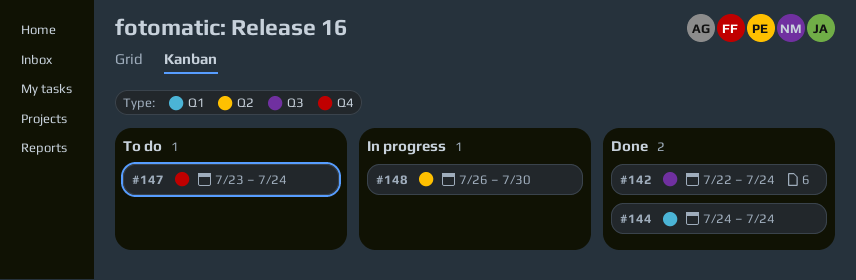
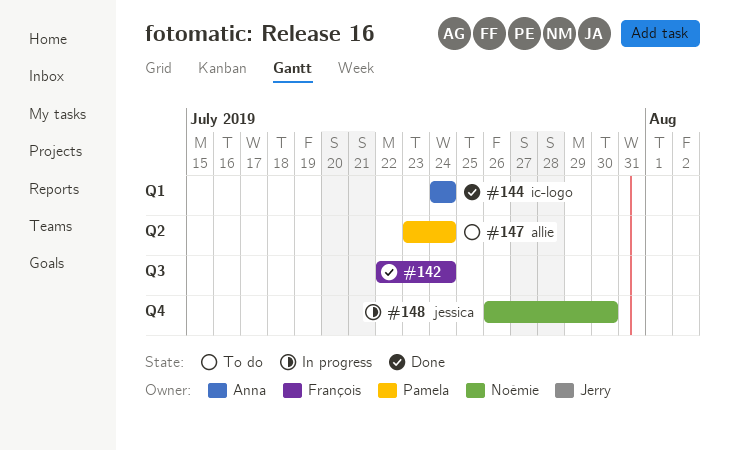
#147, label: Q4 -> Q2
#148, label: Q2 -> Q4

